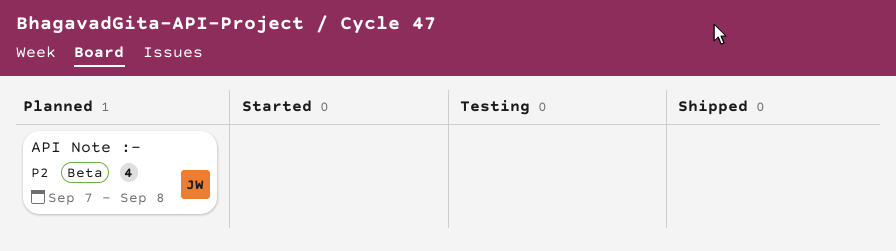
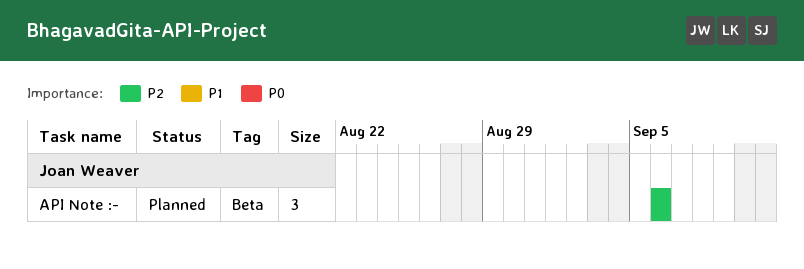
API Note :-, estimate: 4 -> 3
API Note :-, start: Sep 7 -> Sep 6
API Note :-, due: Sep 8 -> Sep 6

